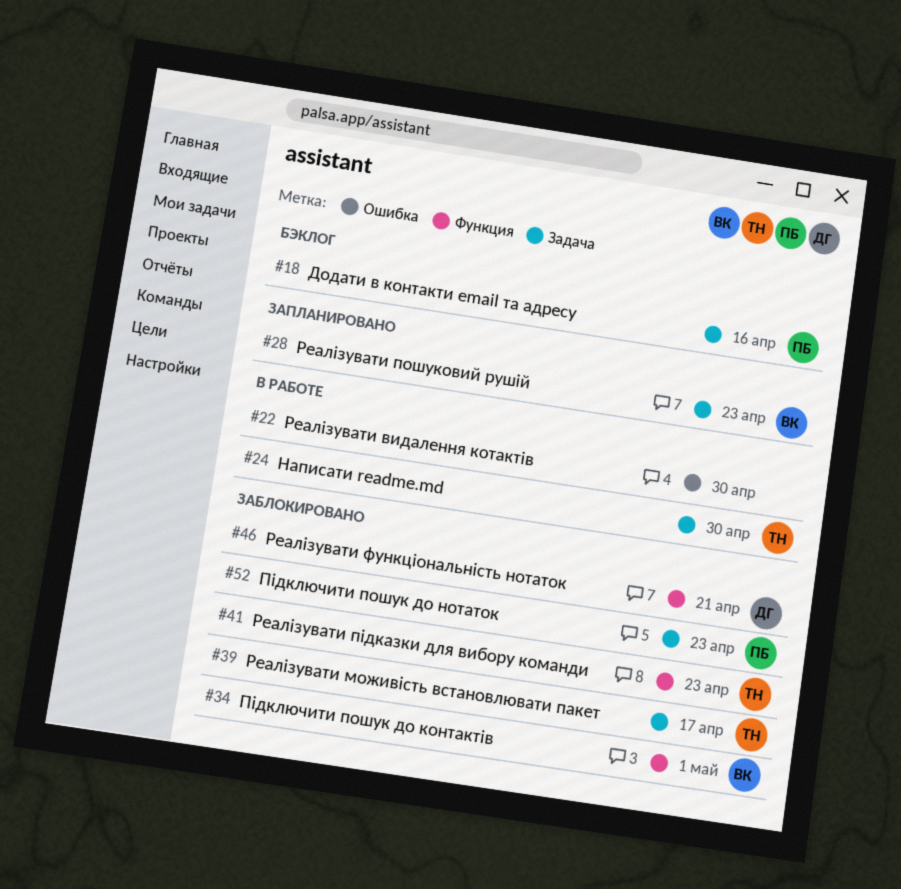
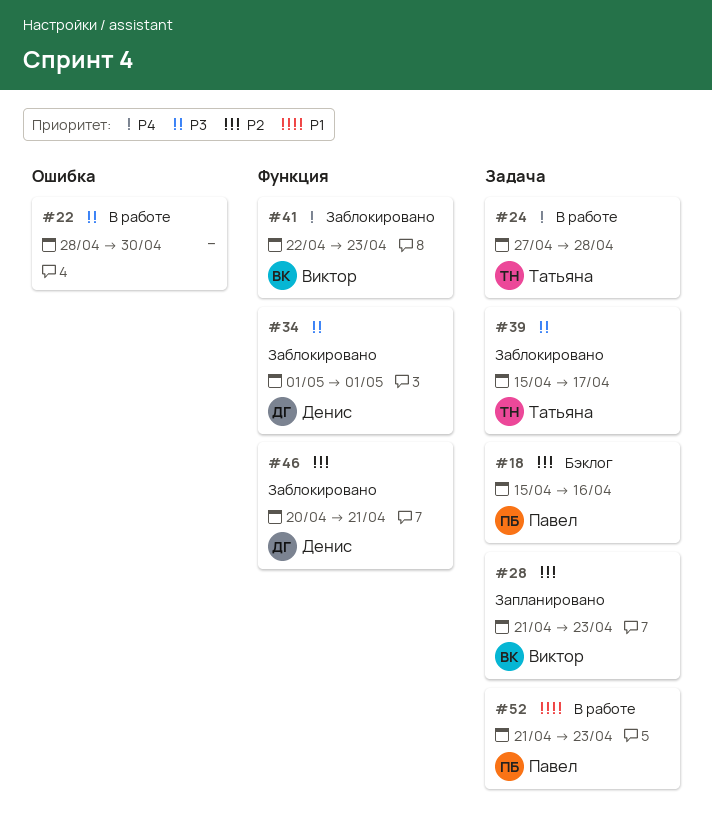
#24, due: Apr 30 -> Apr 28
#34, owner: Виктор -> Денис
#41, owner: Татьяна -> Виктор
#52, status: Заблокировано -> В работе

